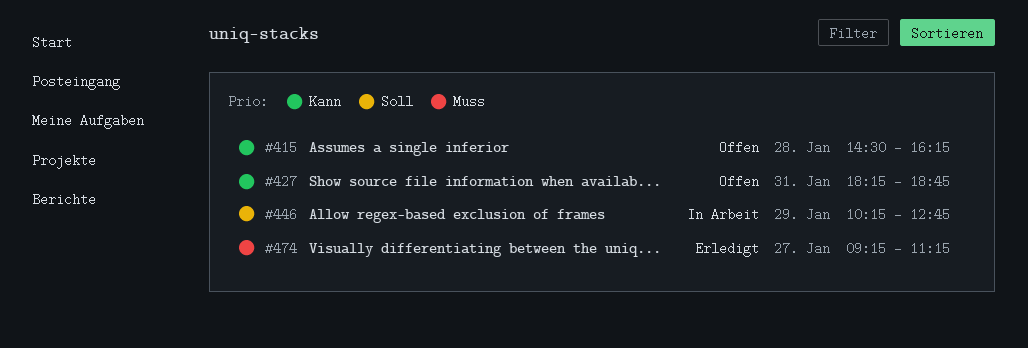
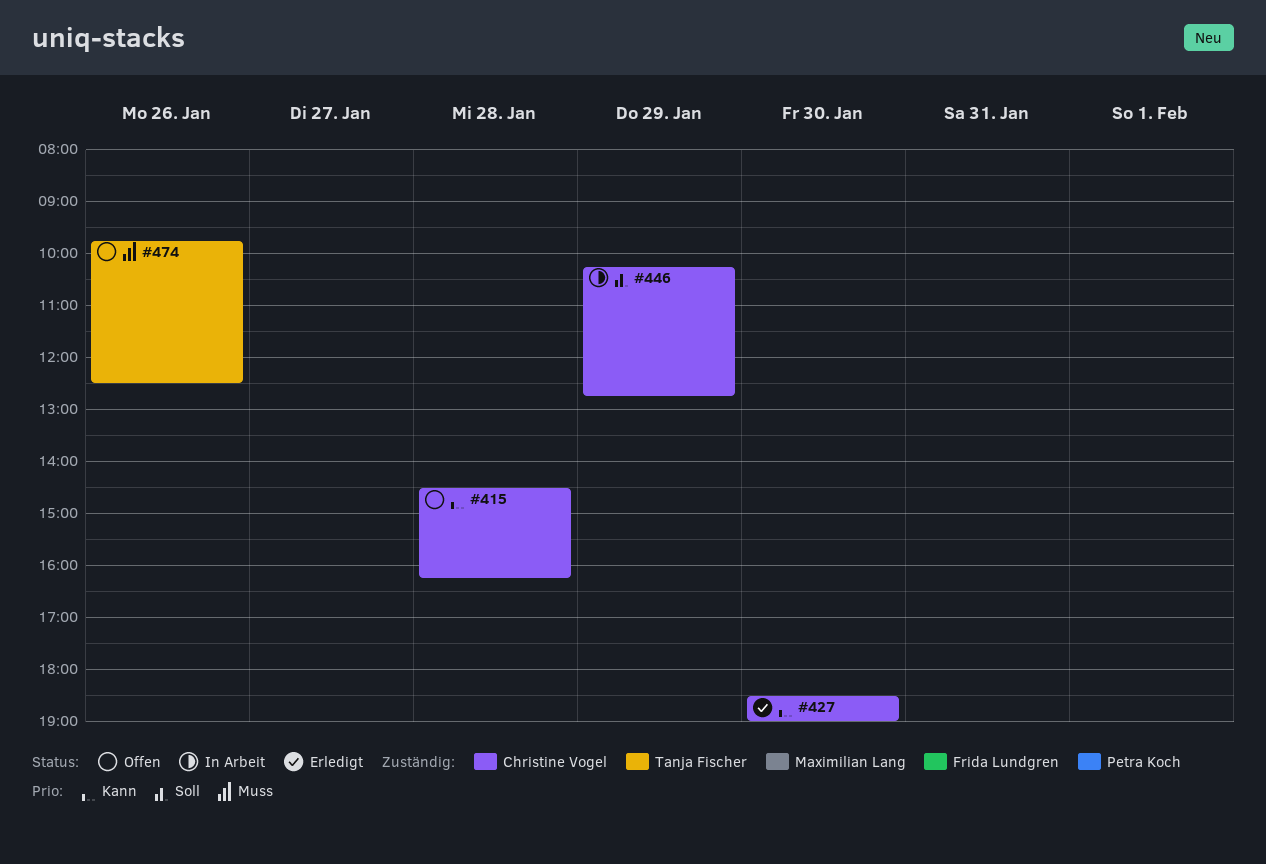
#427, status: Offen -> Erledigt
#427, day: Jan 31 -> Jan 30
#427, begins: 18:15 -> 18:30
#427, ends: 18:45 -> 19:00
#474, status: Erledigt -> Offen
#474, day: Jan 27 -> Jan 26
#474, begins: 09:15 -> 09:45
#474, ends: 11:15 -> 12:30

